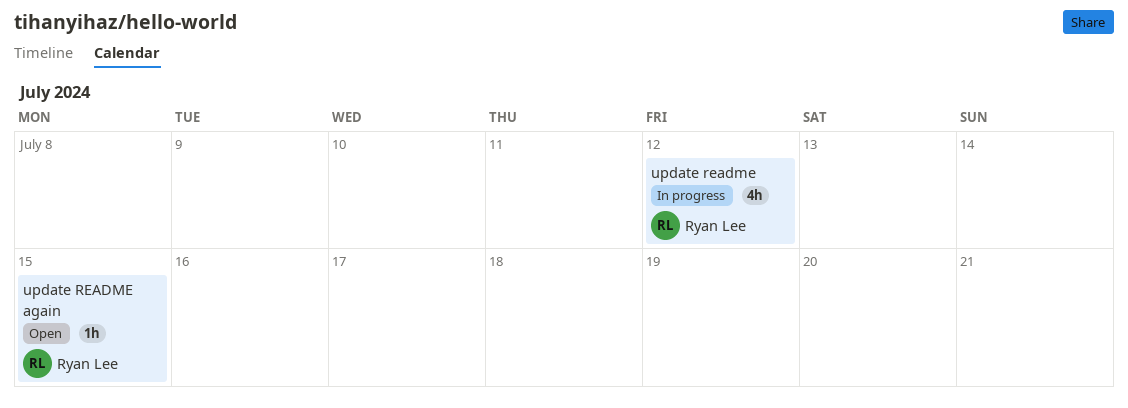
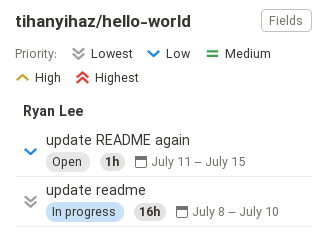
update readme, estimate: 4h -> 16h
update readme, due: Jul 12 -> Jul 10

